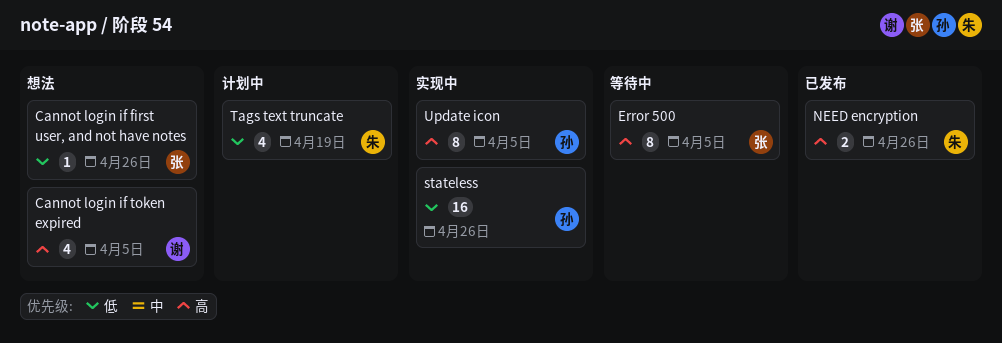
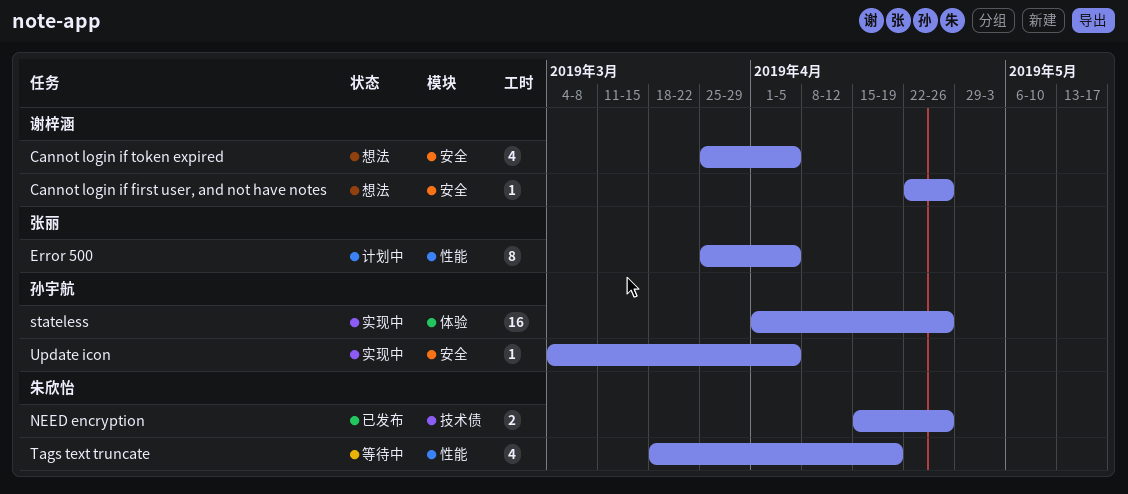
Cannot login if first user, and not have notes, owner: 张丽 -> 谢梓涵
Error 500, status: 等待中 -> 计划中
Tags text truncate, status: 计划中 -> 等待中
Update icon, estimate: 8 -> 1

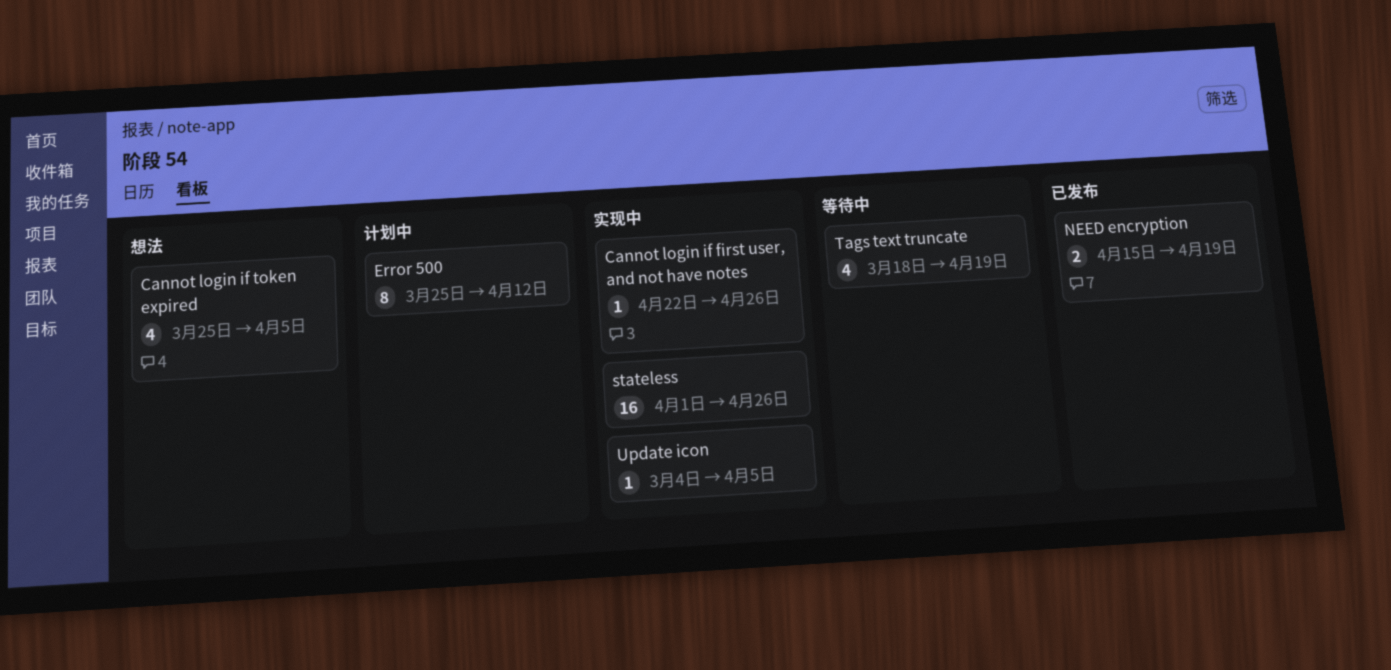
Cannot login if first user, and not have notes, status: 想法 -> 实现中
Error 500, due: Apr 5 -> Apr 12
NEED encryption, due: Apr 26 -> Apr 19

